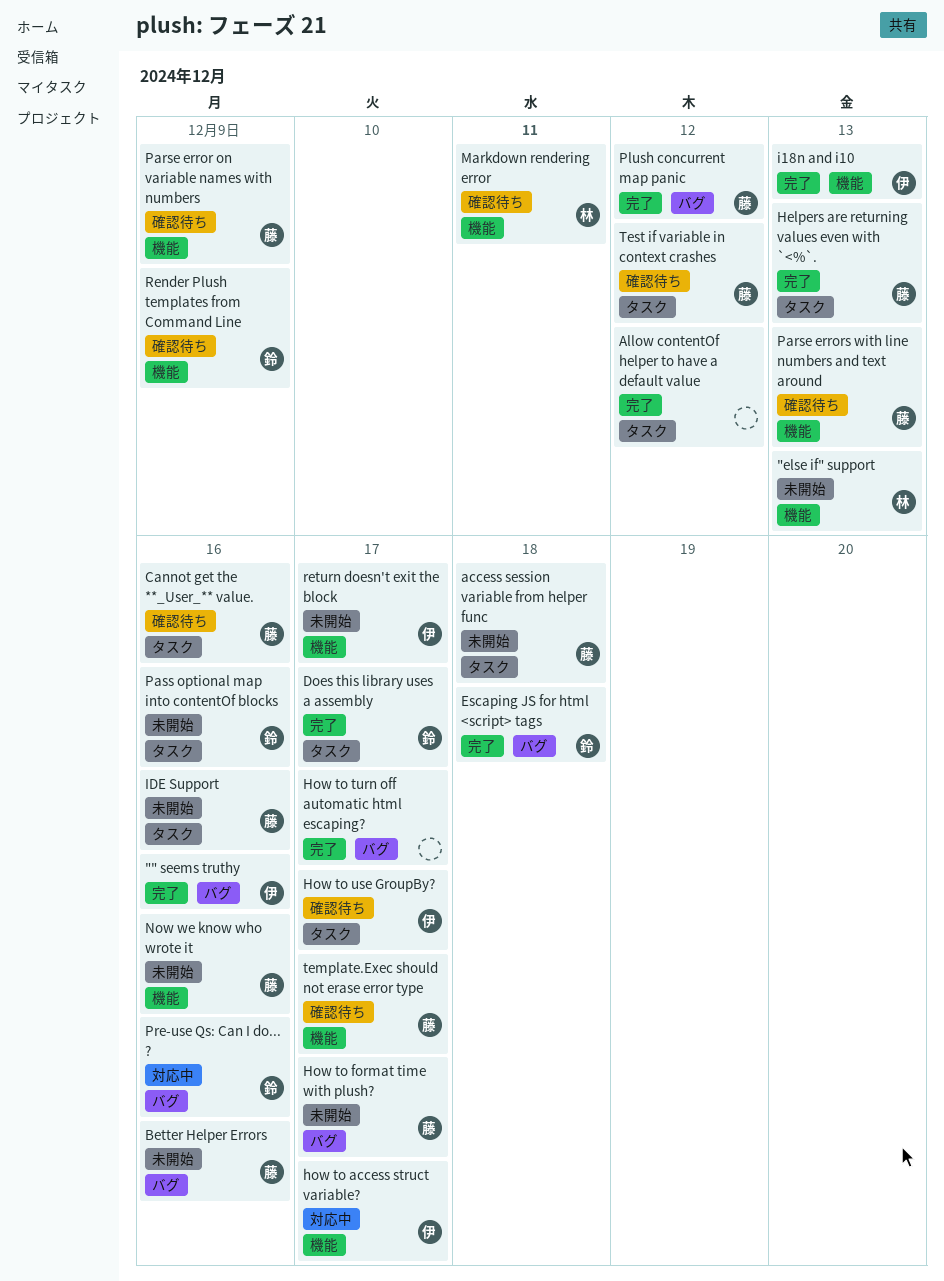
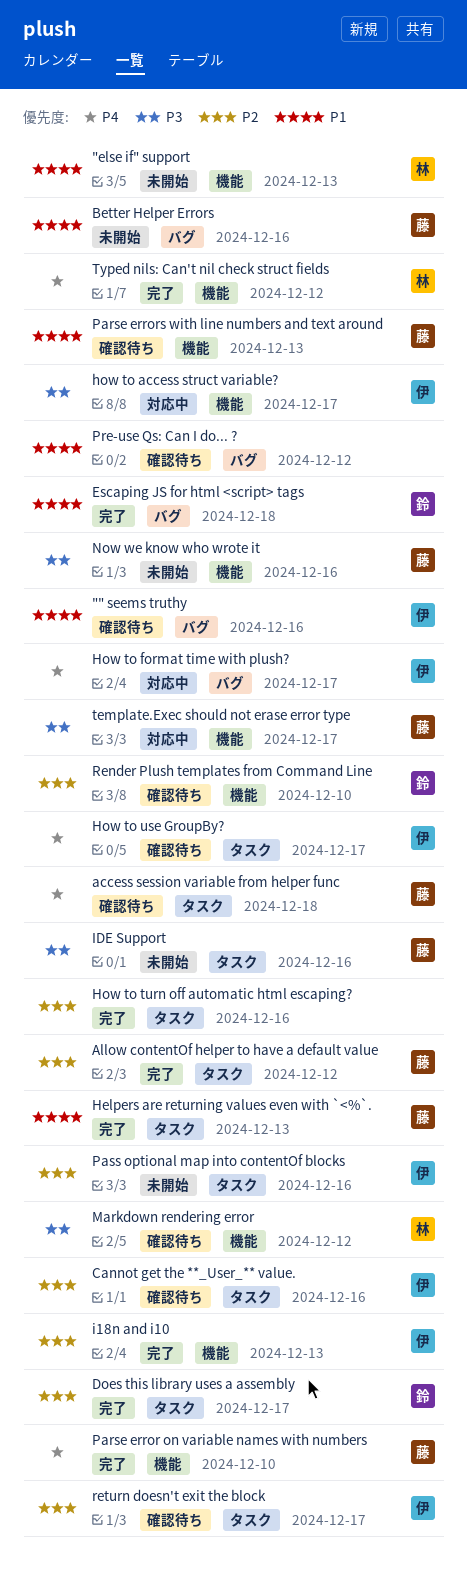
"" seems truthy, status: 完了 -> 確認待ち
access session variable from helper func, status: 未開始 -> 確認待ち
Allow contentOf helper to have a default value, owner: none -> 藤
Cannot get the **_User_** value., owner: 藤 -> 伊
How to format time with plush?, status: 未開始 -> 対応中
How to format time with plush?, owner: 藤 -> 伊
How to turn off automatic html escaping?, label: バグ -> タスク
How to turn off automatic html escaping?, due: Dec 17 -> Dec 16
Markdown rendering error, due: Dec 11 -> Dec 12
Parse error on variable names with numbers, status: 確認待ち -> 完了
Parse error on variable names with numbers, due: Dec 9 -> Dec 10
Pass optional map into contentOf blocks, owner: 鈴 -> 伊
Plush concurrent map panic: present -> none
Pre-use Qs: Can I do... ?, status: 対応中 -> 確認待ち
Pre-use Qs: Can I do... ?, owner: 鈴 -> none
Pre-use Qs: Can I do... ?, due: Dec 16 -> Dec 12
Render Plush templates from Command Line, due: Dec 9 -> Dec 10
return doesn't exit the block, status: 未開始 -> 確認待ち
return doesn't exit the block, label: 機能 -> タスク
template.Exec should not erase error type, status: 確認待ち -> 対応中
Test if variable in context crashes: present -> none
Typed nils: Can't nil check struct fields: none -> present

